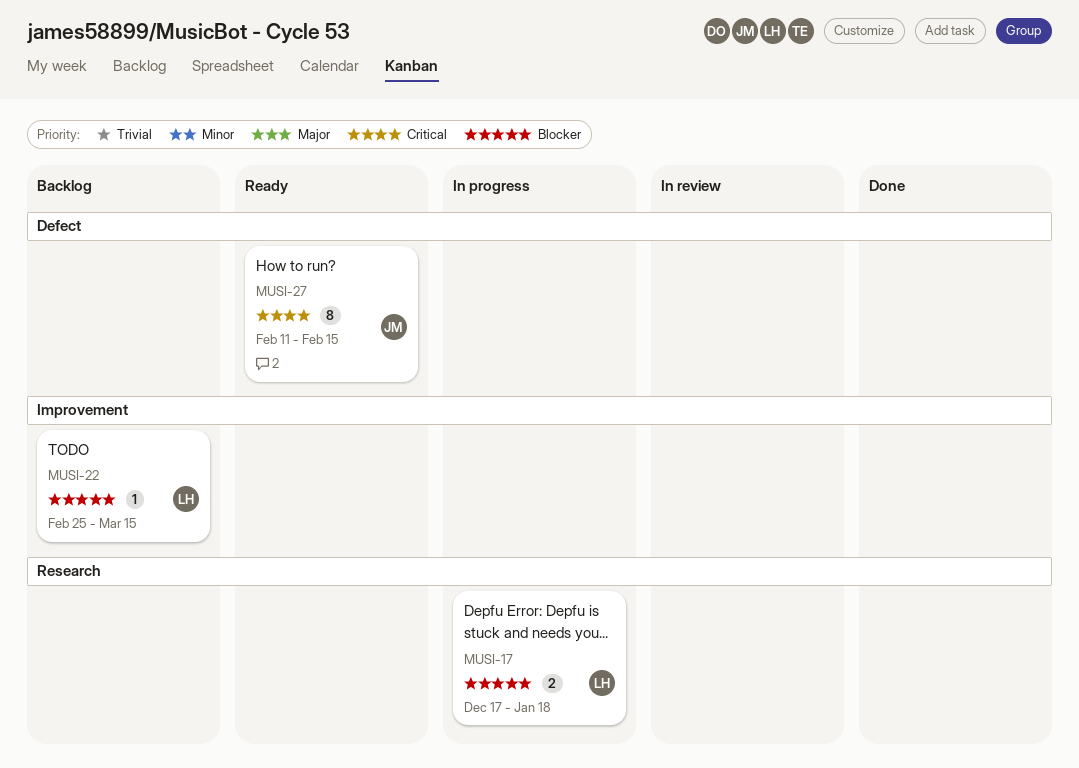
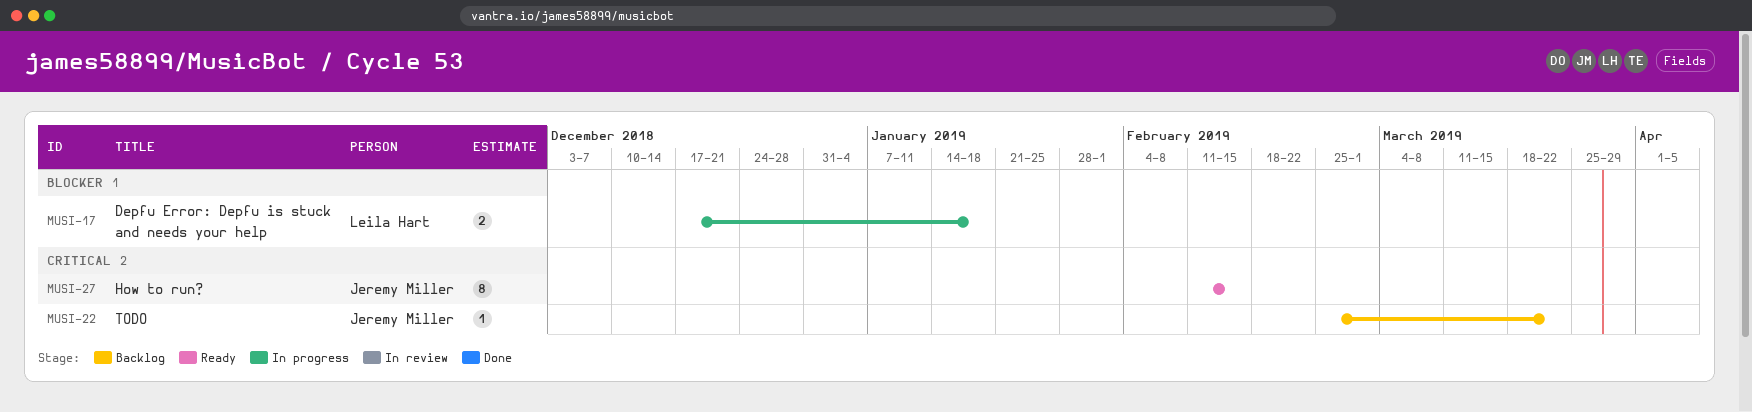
MUSI-22, owner: Leila Hart -> Jeremy Miller
MUSI-22, priority: Blocker -> Critical
MUSI-22, due: Mar 15 -> Mar 22

